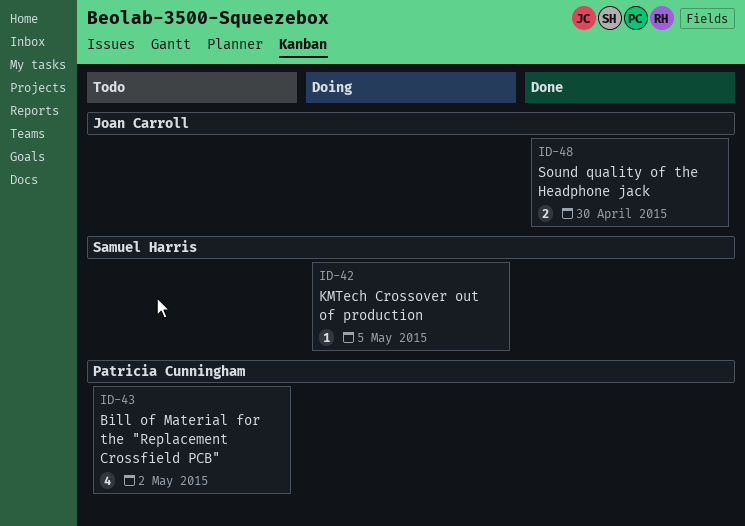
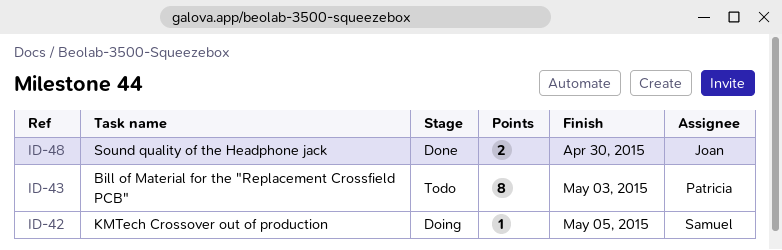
ID-43, estimate: 4 -> 8
ID-43, due: May 2 -> May 3

